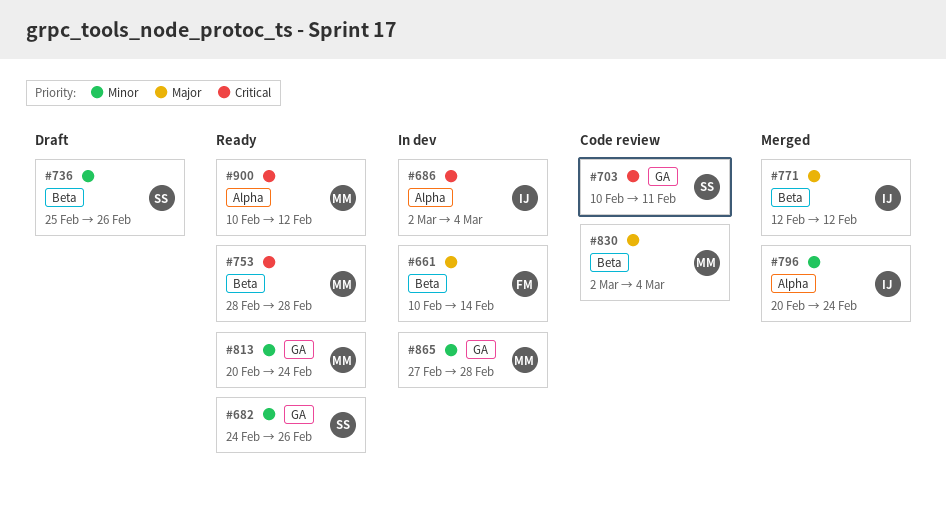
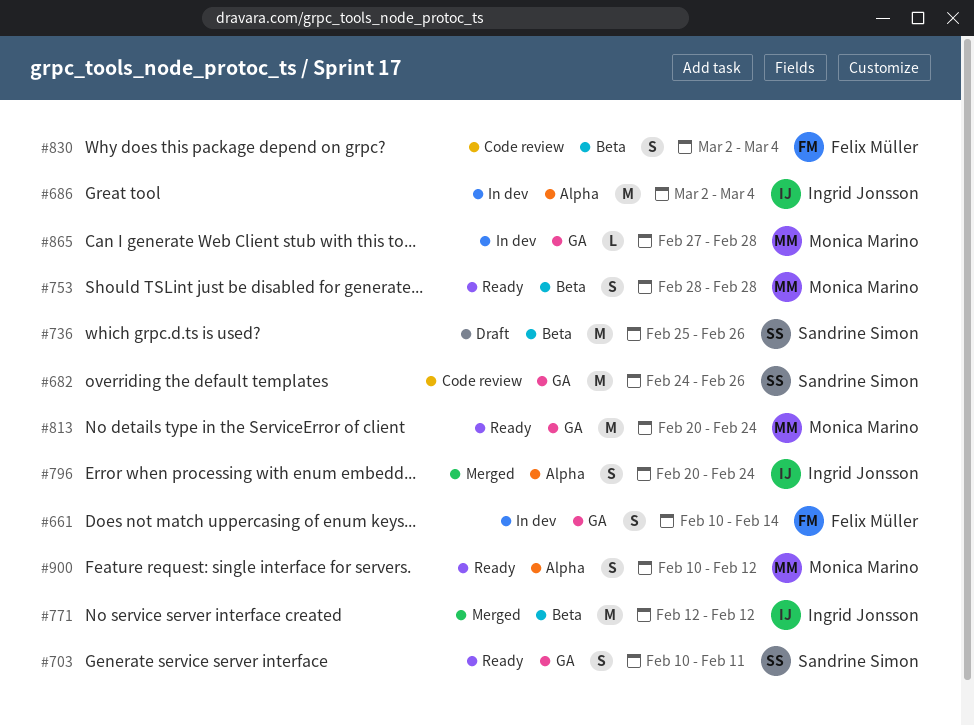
#661, label: Beta -> GA
#682, status: Ready -> Code review
#703, status: Code review -> Ready
#830, owner: Monica Marino -> Felix Müller

